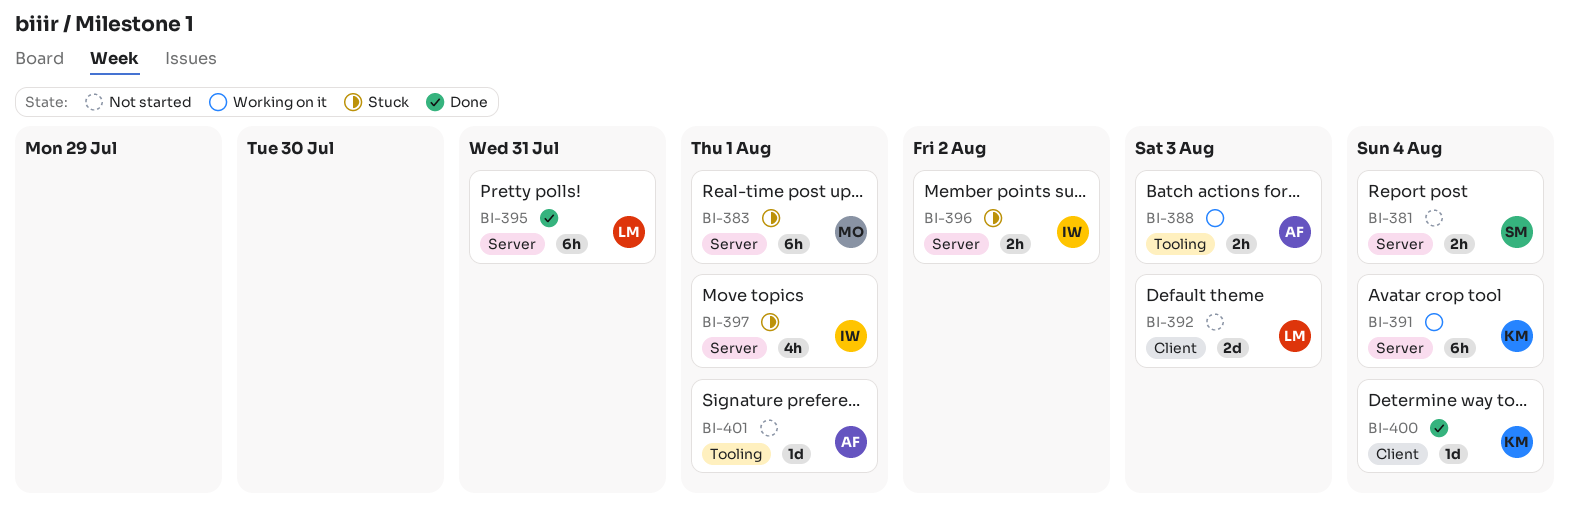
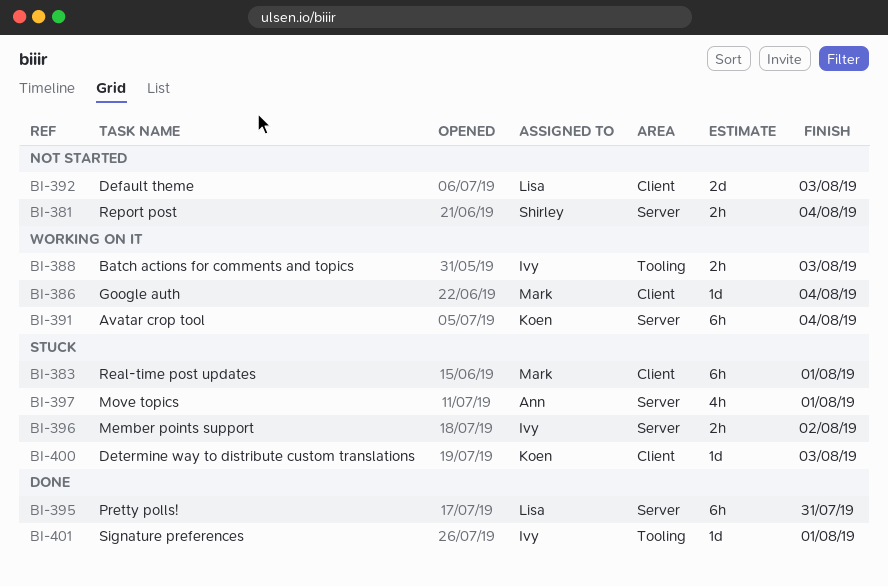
BI-383, label: Server -> Client
BI-386: none -> present
BI-388, owner: Ann -> Ivy
BI-397, owner: Ivy -> Ann
BI-400, status: Done -> Stuck
BI-400, due: Aug 4 -> Aug 3
BI-401, status: Not started -> Done
BI-401, owner: Ann -> Ivy

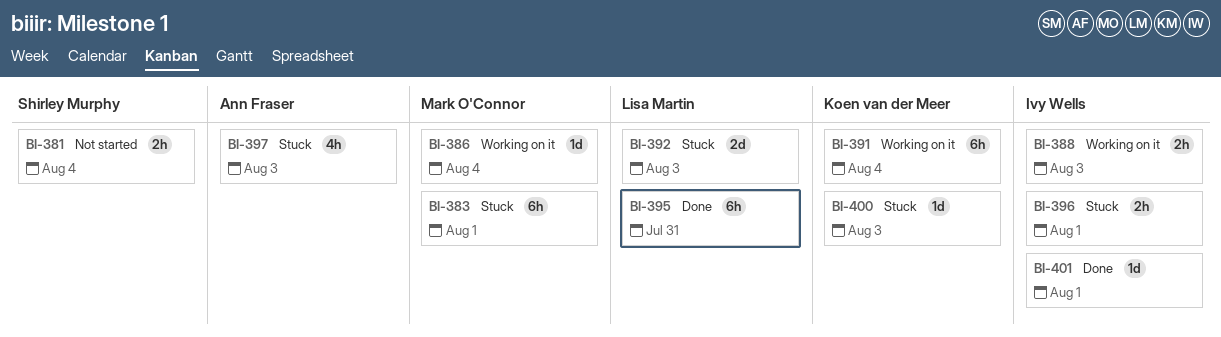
BI-392, status: Not started -> Stuck
BI-396, due: Aug 2 -> Aug 1
BI-397, due: Aug 1 -> Aug 3

